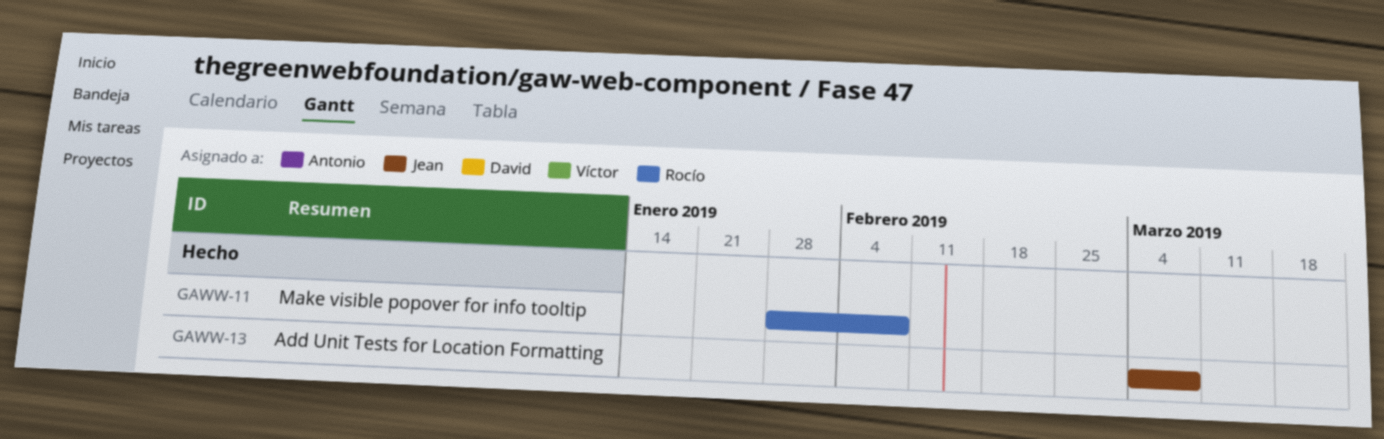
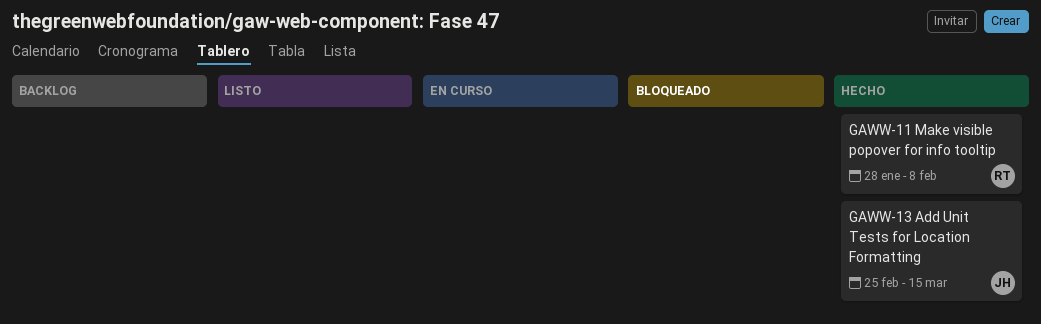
GAWW-13, start: Mar 4 -> Feb 25
GAWW-13, due: Mar 8 -> Mar 15

